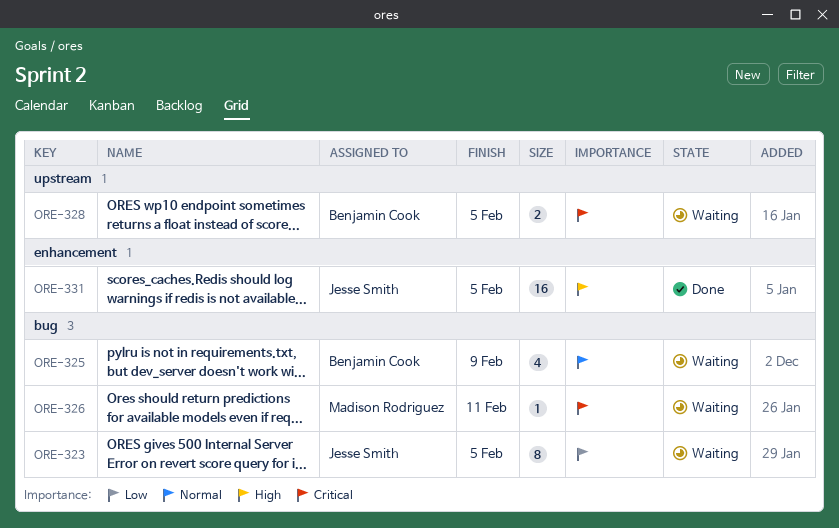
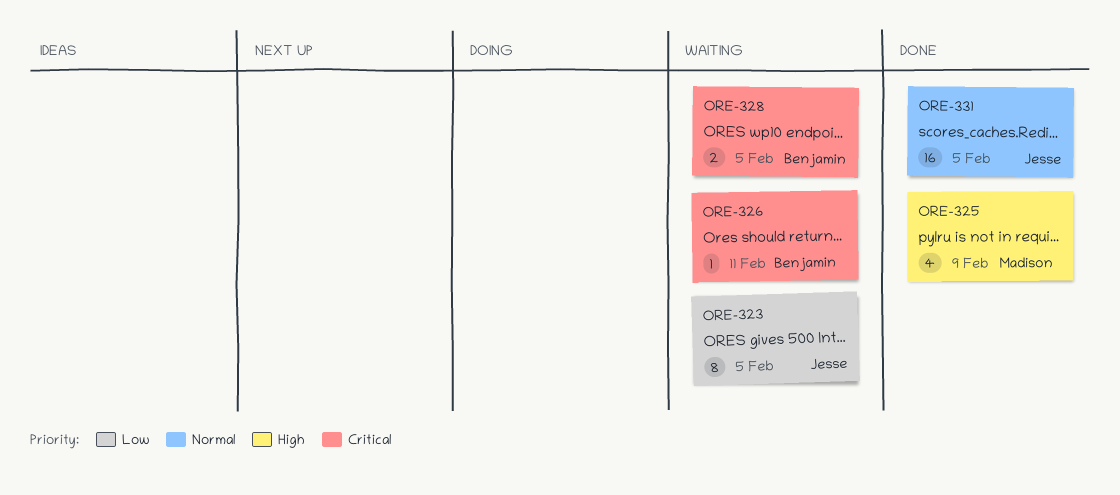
ORE-325, status: Waiting -> Done
ORE-325, owner: Benjamin Cook -> Madison Rodriguez
ORE-325, priority: Normal -> High
ORE-326, owner: Madison Rodriguez -> Benjamin Cook
ORE-331, priority: High -> Normal

